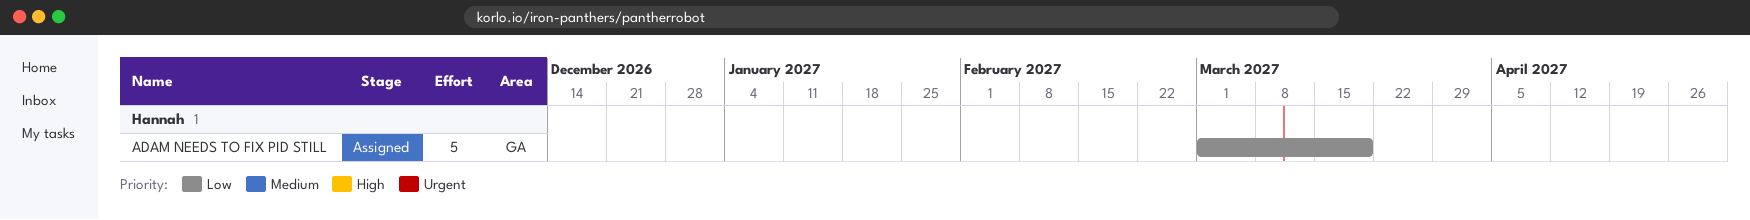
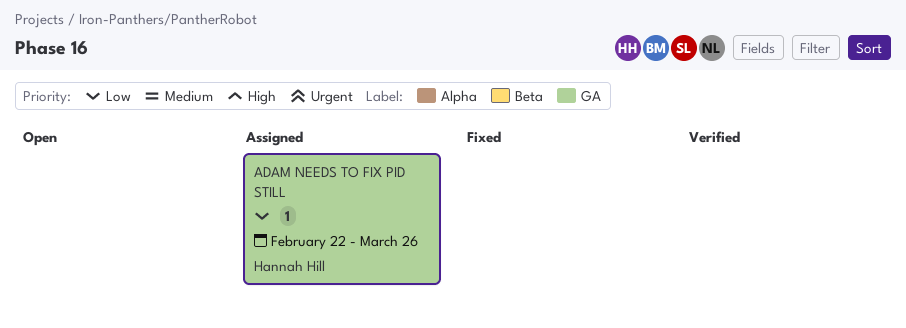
ADAM NEEDS TO FIX PID STILL, estimate: 5 -> 1
ADAM NEEDS TO FIX PID STILL, start: Mar 1 -> Feb 22
ADAM NEEDS TO FIX PID STILL, due: Mar 19 -> Mar 26

